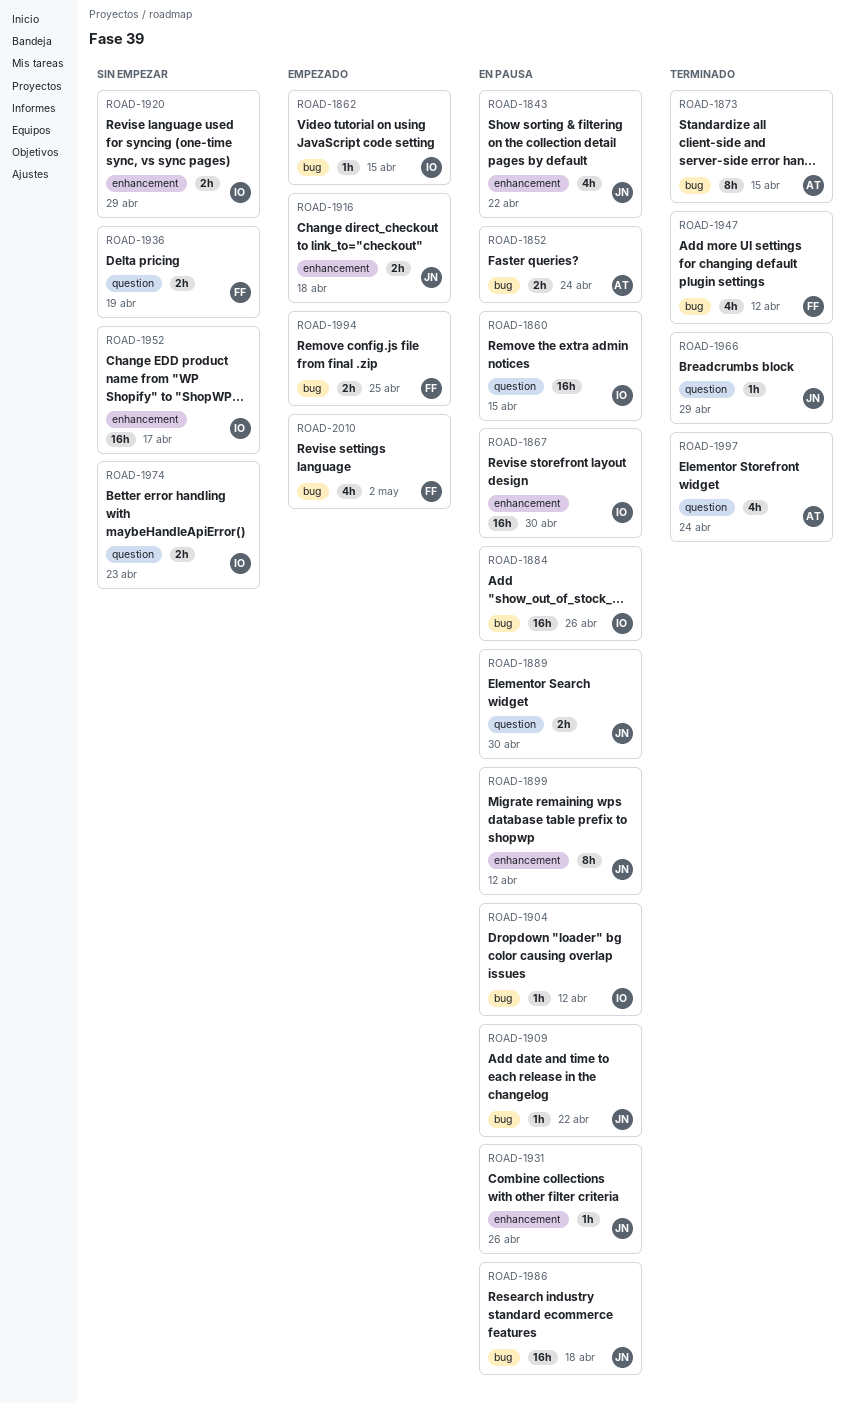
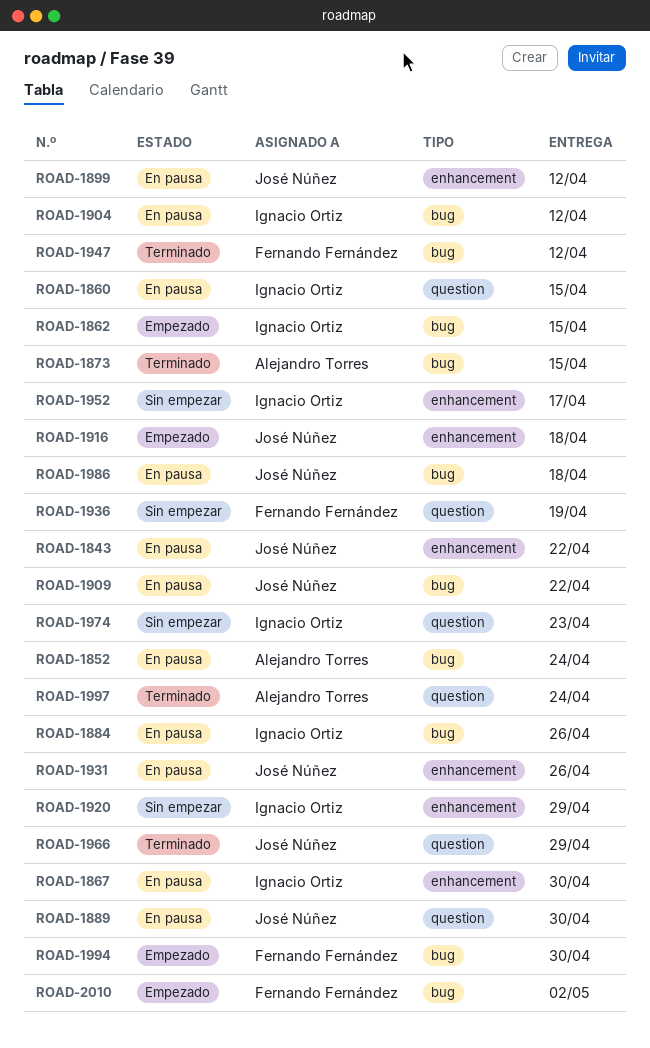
ROAD-1994, due: Apr 25 -> Apr 30

